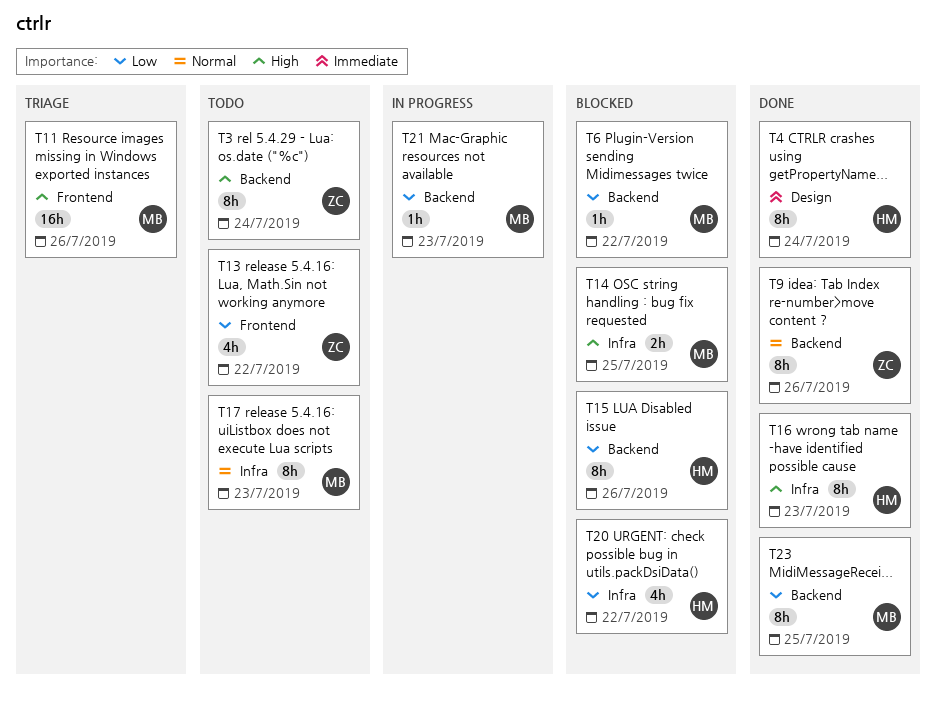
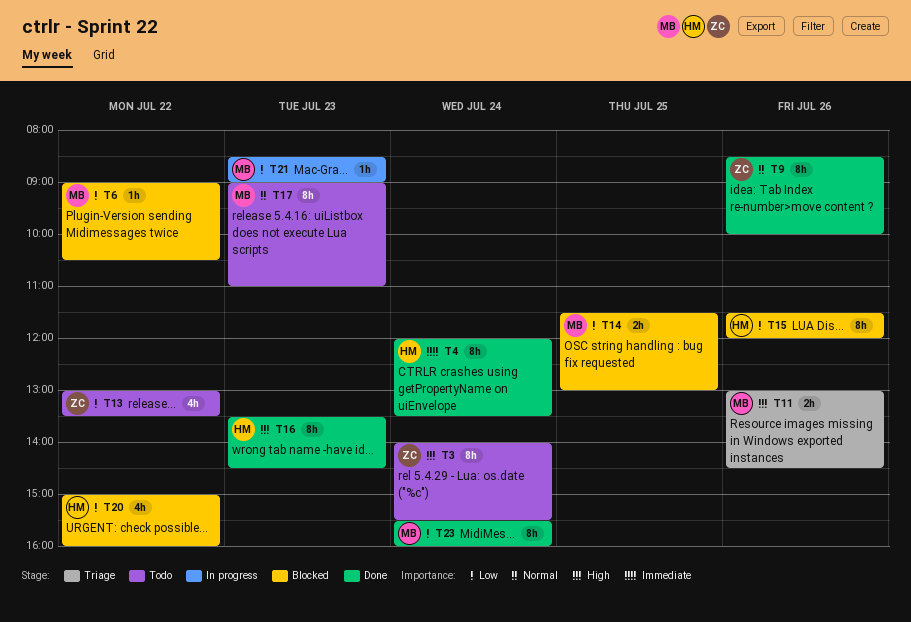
T11, estimate: 16h -> 2h
T14, priority: High -> Low
T23, day: Jul 25 -> Jul 24

